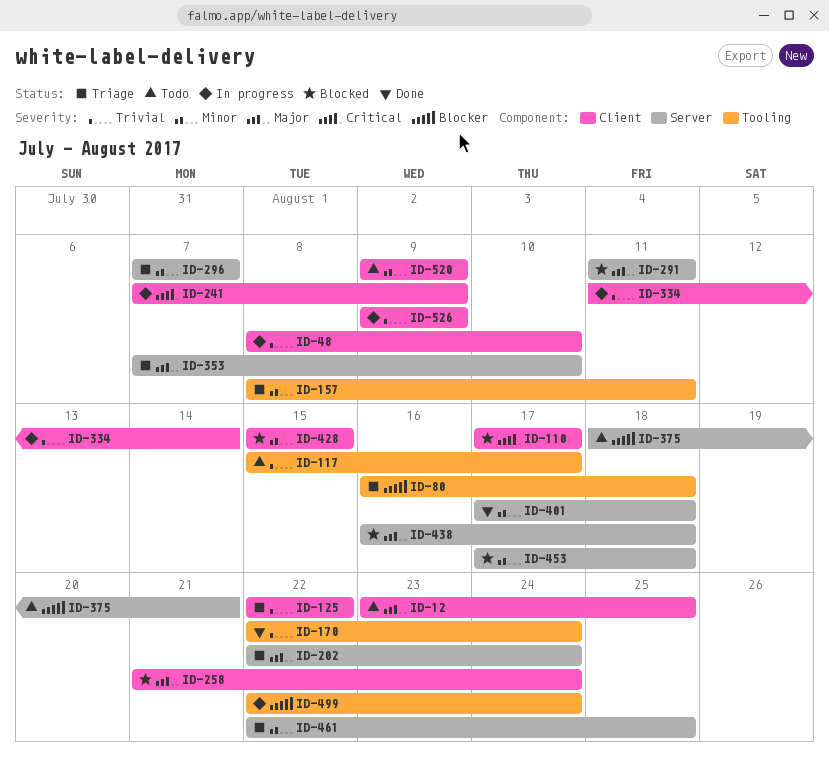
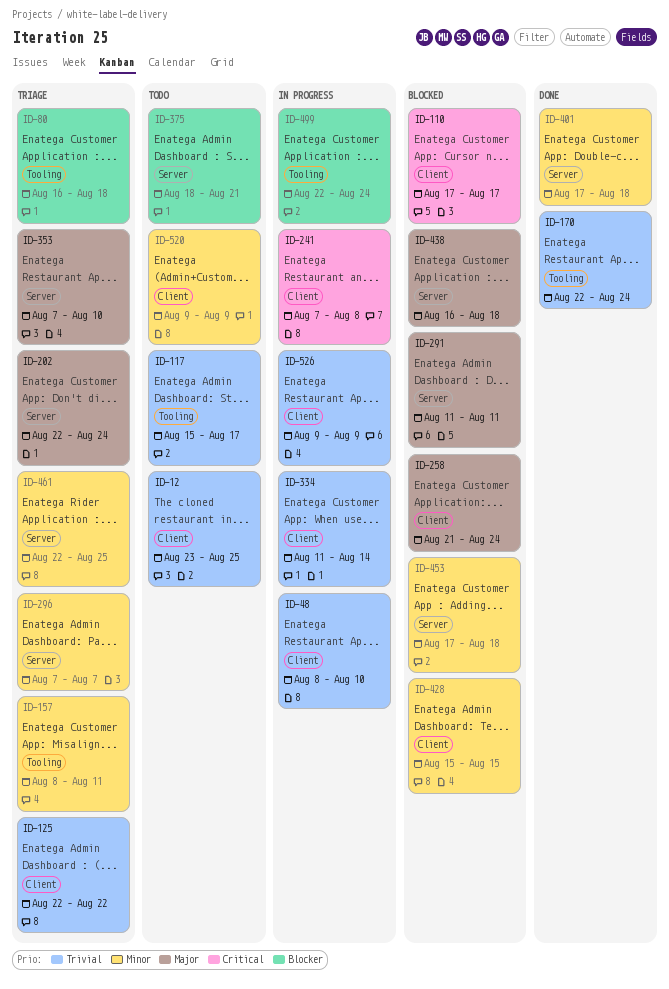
ID-12, priority: Major -> Trivial
ID-241, due: Aug 9 -> Aug 8

